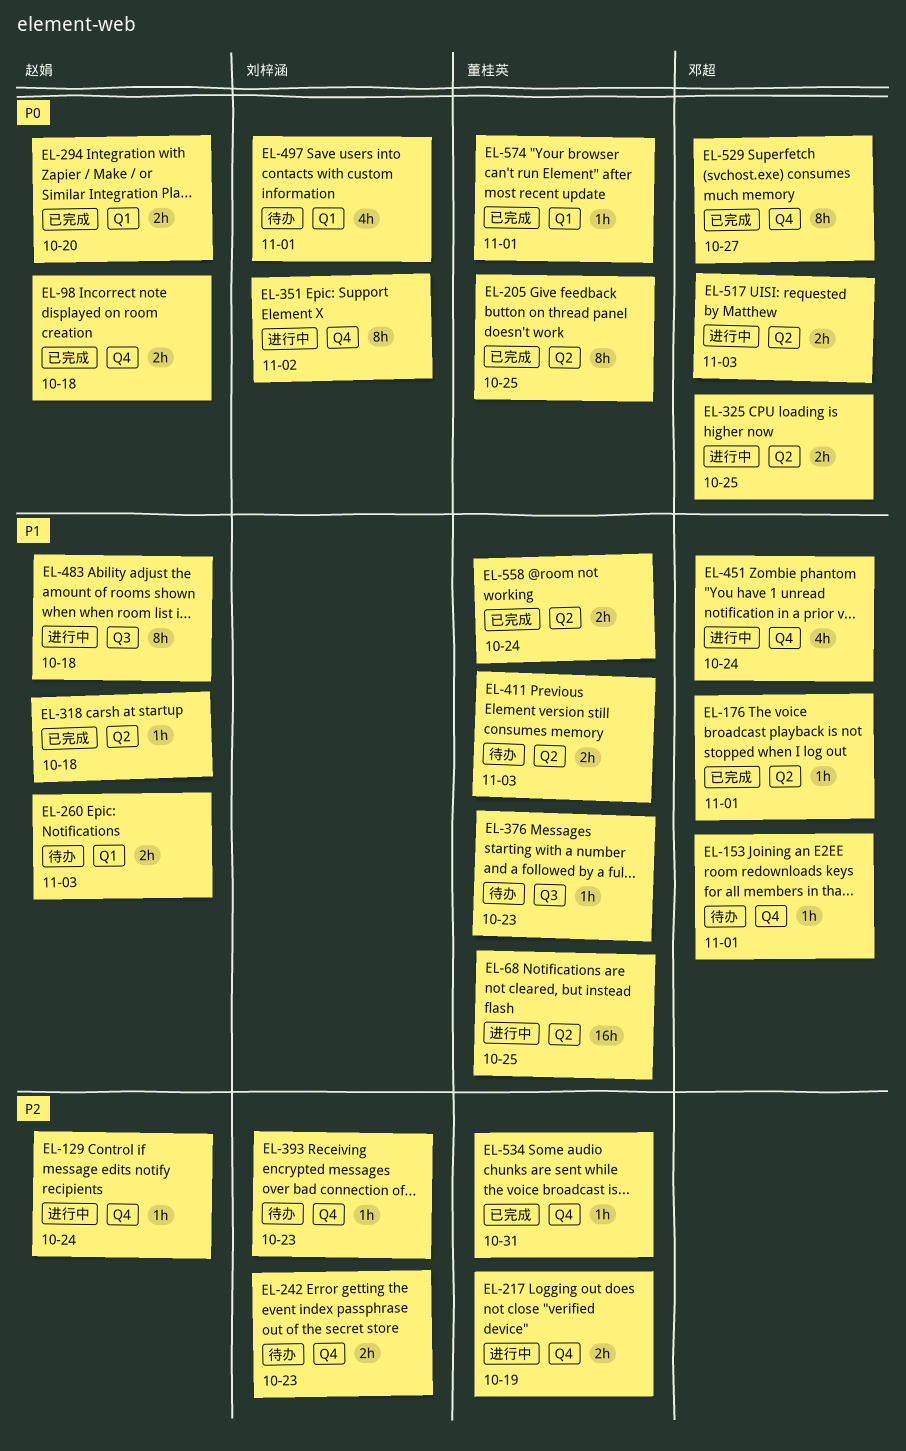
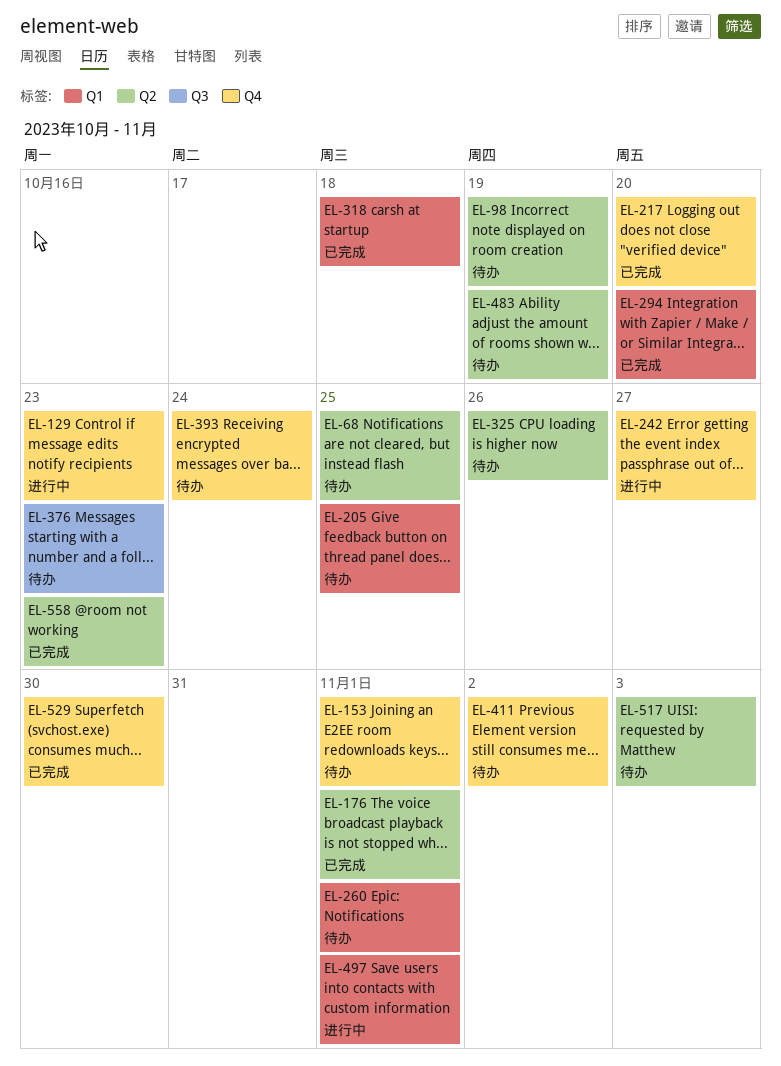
EL-68, status: 进行中 -> 待办
EL-98, status: 已完成 -> 待办
EL-98, label: Q4 -> Q2
EL-98, due: Oct 18 -> Oct 19
EL-129, due: Oct 24 -> Oct 23
EL-205, status: 已完成 -> 待办
EL-205, label: Q2 -> Q1
EL-217, status: 进行中 -> 已完成
EL-217, due: Oct 19 -> Oct 20
EL-242, status: 待办 -> 进行中
EL-242, due: Oct 23 -> Oct 27
EL-260, due: Nov 3 -> Nov 1
EL-318, label: Q2 -> Q1
EL-325, status: 进行中 -> 待办
EL-325, due: Oct 25 -> Oct 26
EL-351: present -> none
EL-393, due: Oct 23 -> Oct 24
EL-411, label: Q2 -> Q4
EL-411, due: Nov 3 -> Nov 2
EL-451: present -> none
EL-483, status: 进行中 -> 待办
EL-483, label: Q3 -> Q2
EL-483, due: Oct 18 -> Oct 19
EL-497, status: 待办 -> 进行中
EL-517, status: 进行中 -> 待办
EL-529, due: Oct 27 -> Oct 30
EL-534: present -> none
EL-558, due: Oct 24 -> Oct 23
EL-574: present -> none

